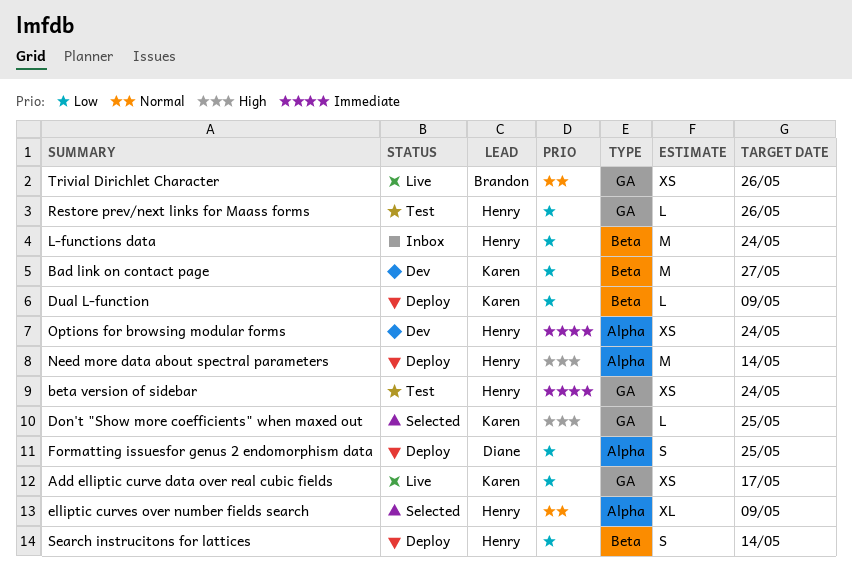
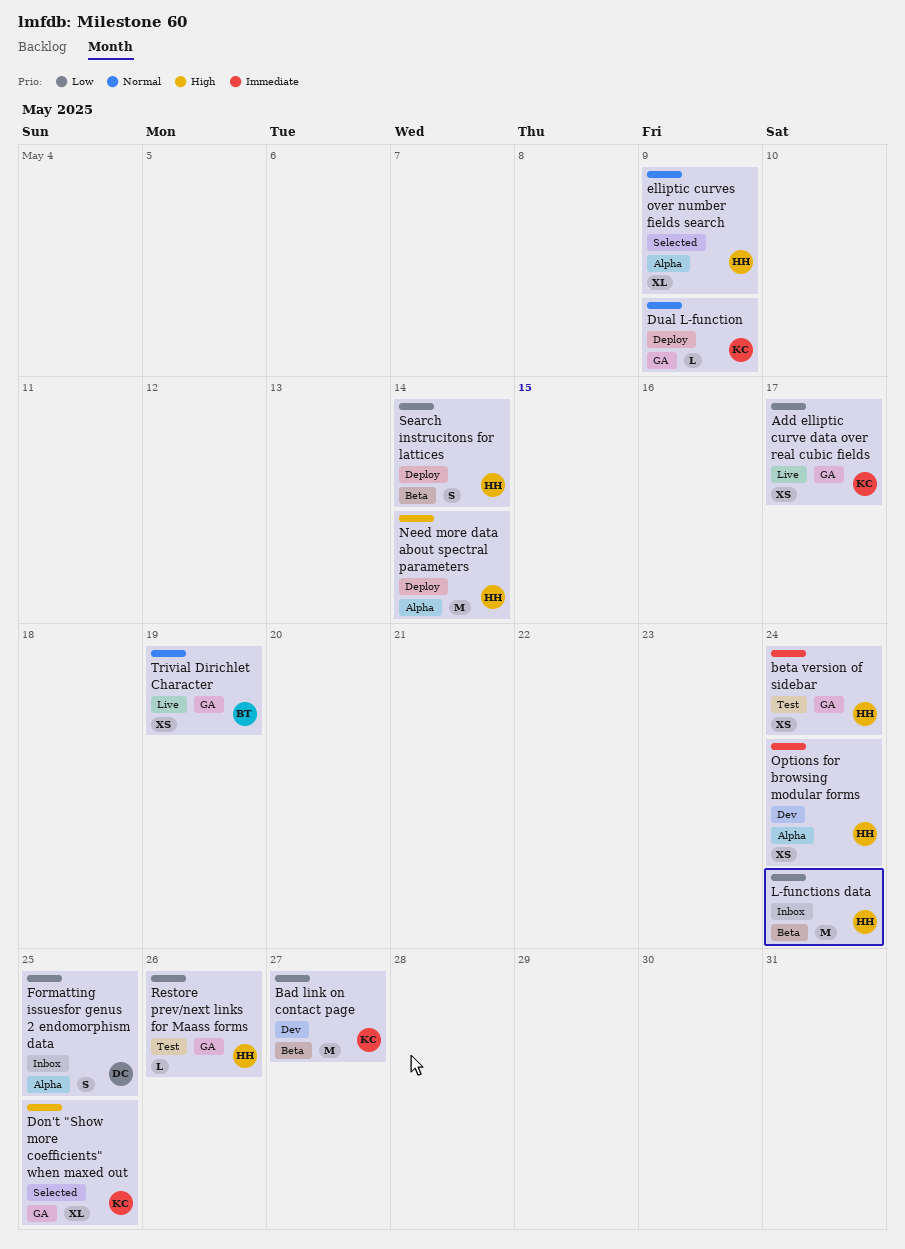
Don't "Show more coefficients" when maxed out, estimate: L -> XL
Dual L-function, priority: Low -> Normal
Dual L-function, label: Beta -> GA
Formatting issuesfor genus 2 endomorphism data, status: Deploy -> Inbox
Trivial Dirichlet Character, due: May 26 -> May 19

